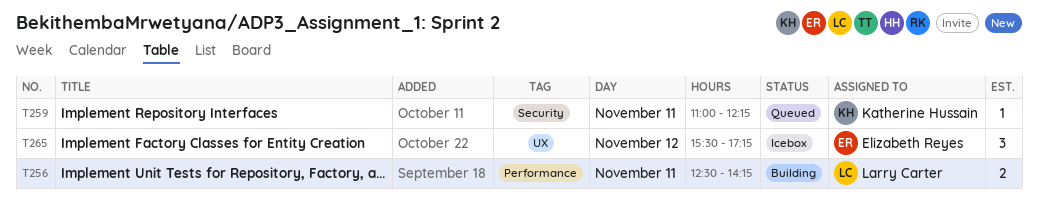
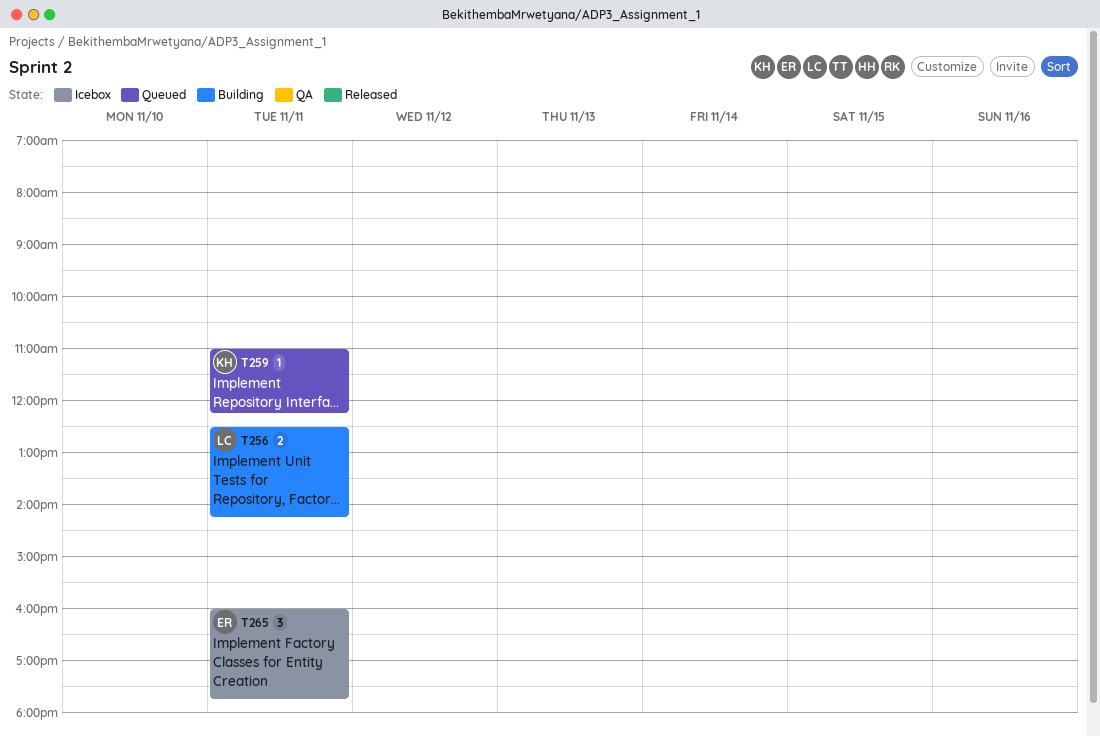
T265, day: Nov 12 -> Nov 11
T265, begins: 15:30 -> 16:00
T265, ends: 17:15 -> 17:45

